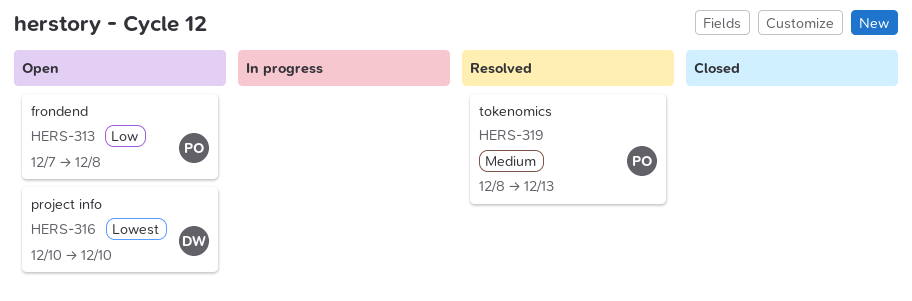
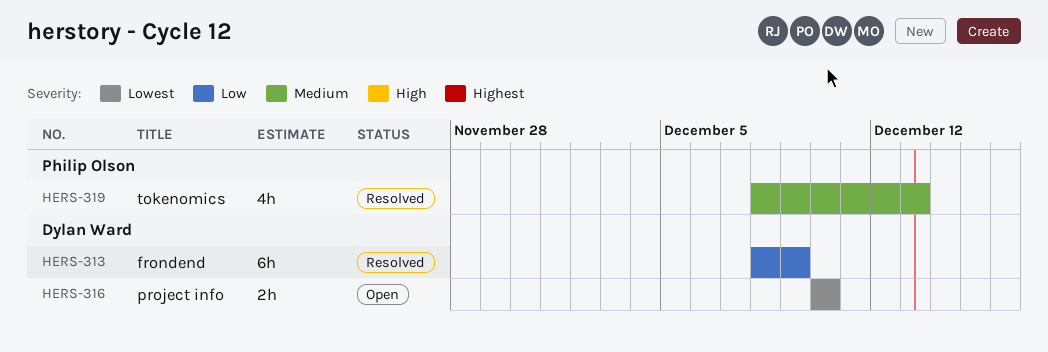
HERS-313, status: Open -> Resolved
HERS-313, owner: Philip Olson -> Dylan Ward
HERS-313, start: Dec 7 -> Dec 8
HERS-313, due: Dec 8 -> Dec 9

